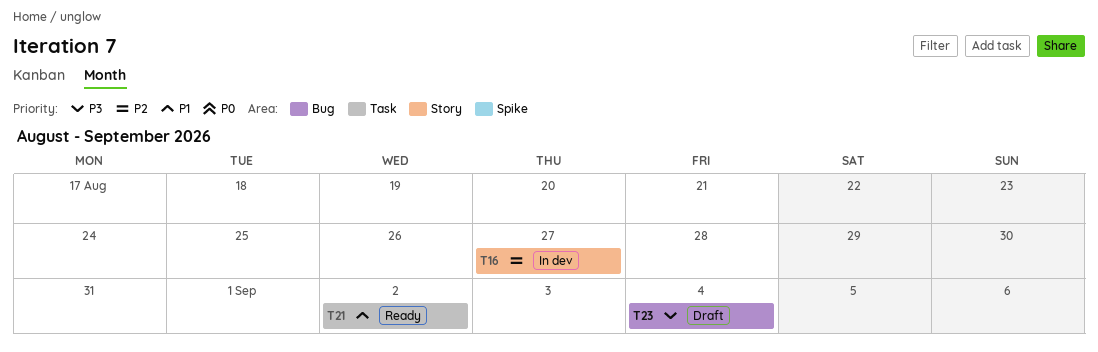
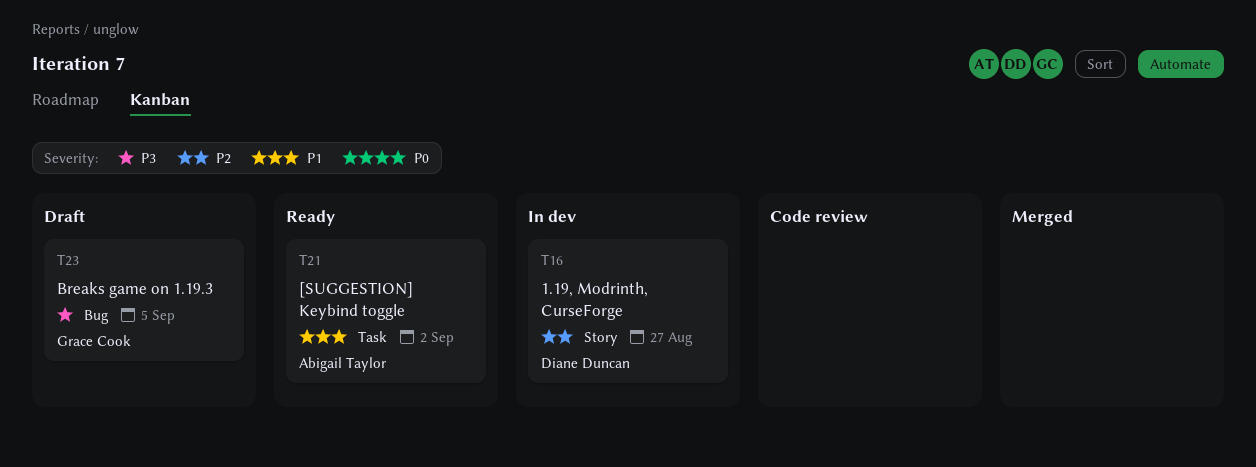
T23, due: Sep 4 -> Sep 5

